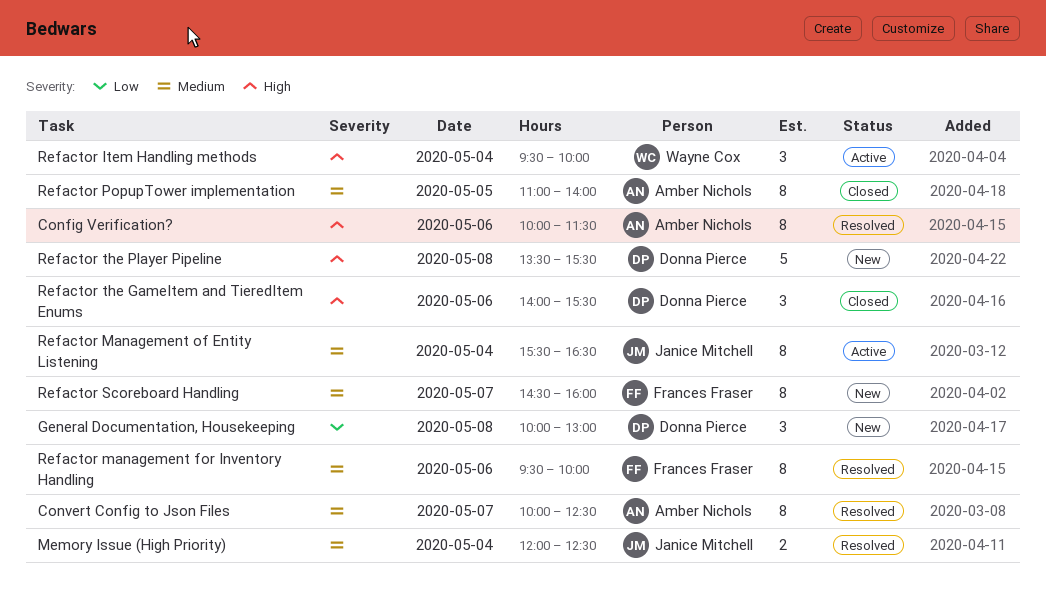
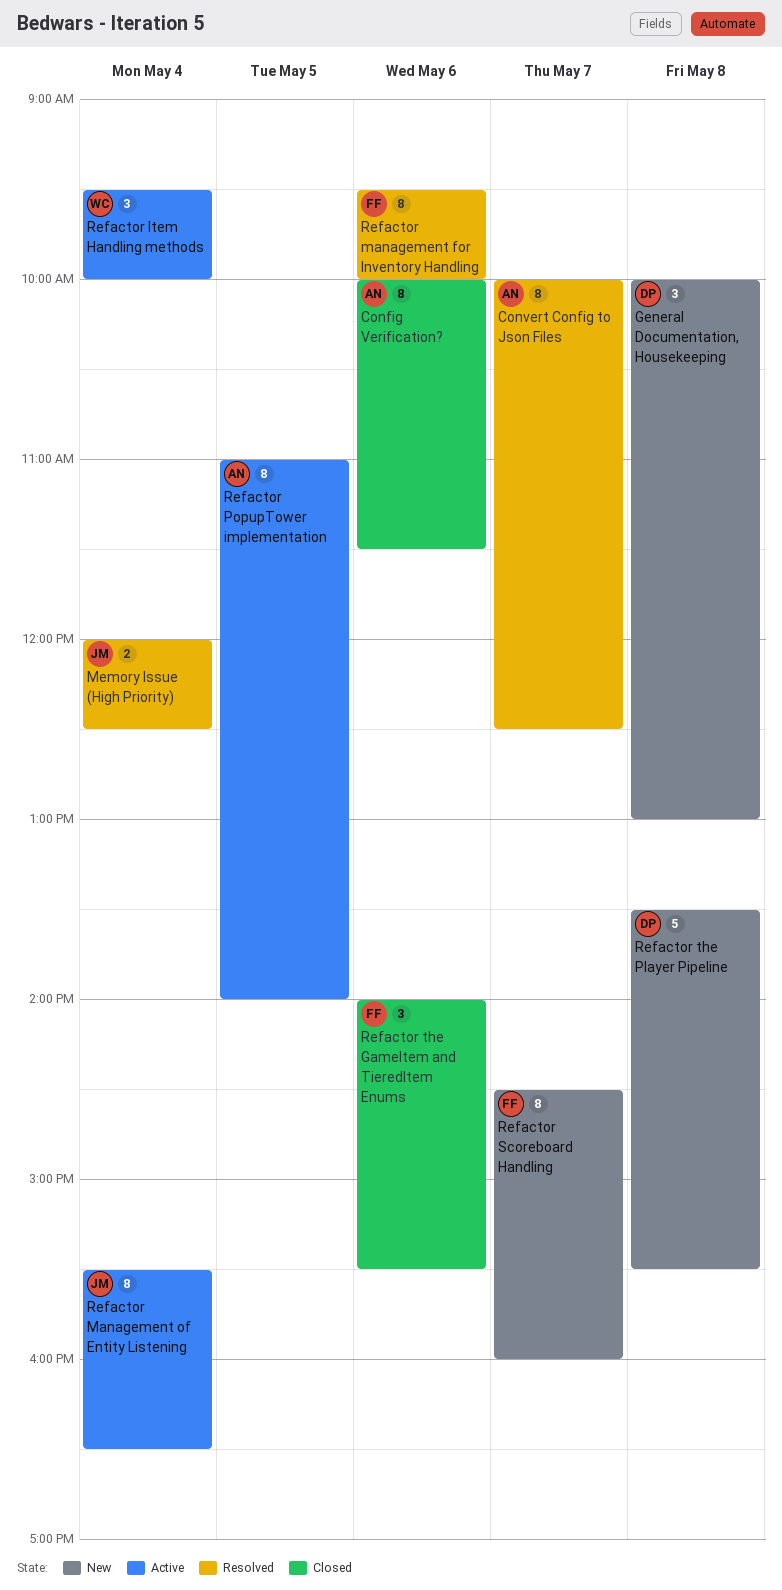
Config Verification?, status: Resolved -> Closed
Refactor PopupTower implementation, status: Closed -> Active
Refactor the GameItem and TieredItem Enums, owner: Donna Pierce -> Frances Fraser

